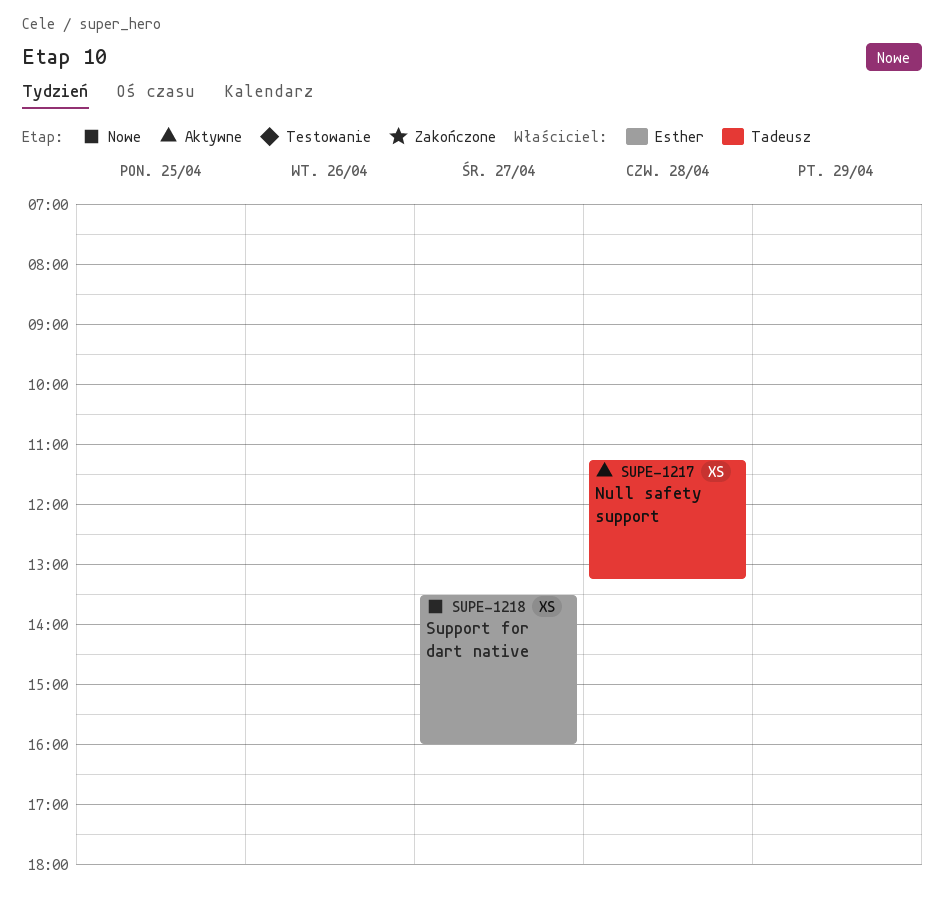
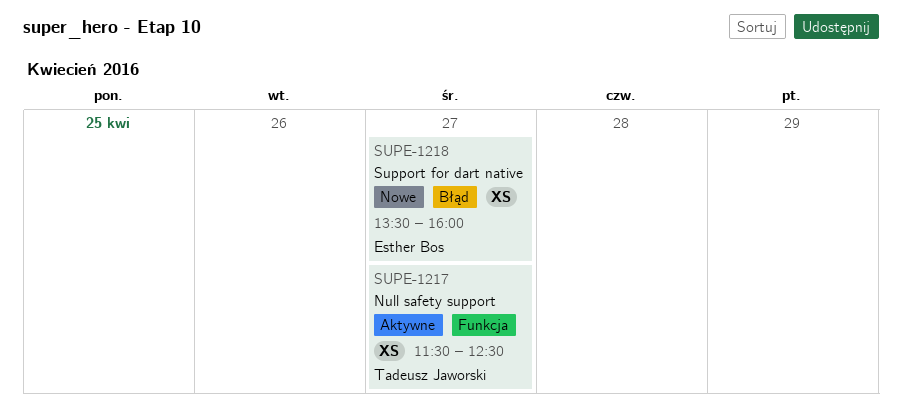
SUPE-1217, day: Apr 28 -> Apr 27
SUPE-1217, begins: 11:15 -> 11:30
SUPE-1217, ends: 13:15 -> 12:30

